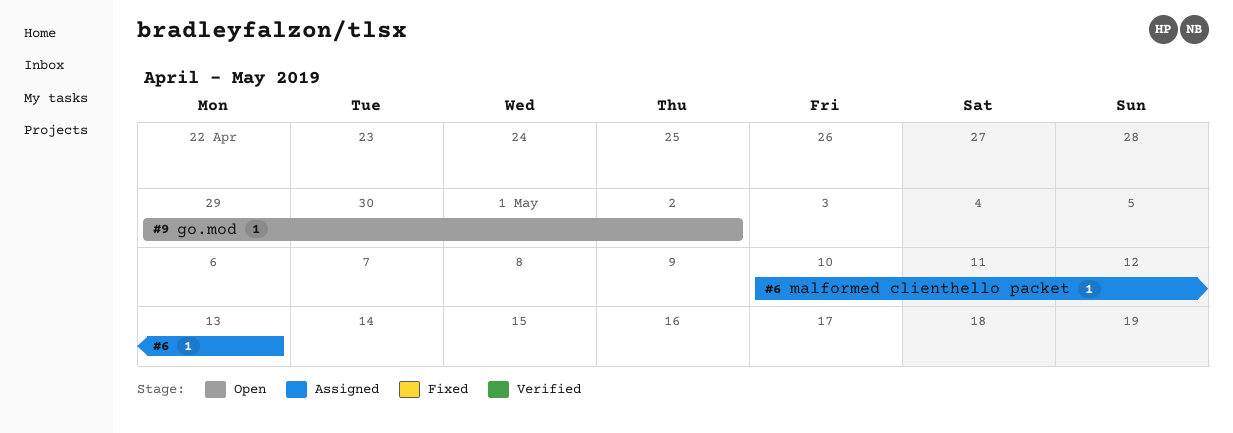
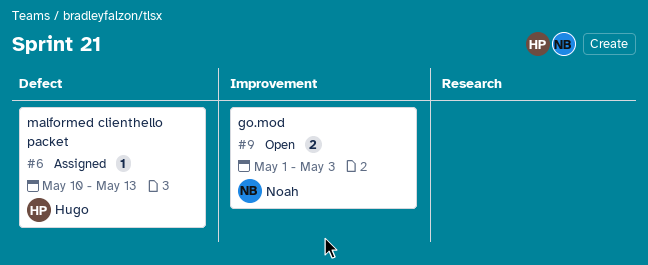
#9, estimate: 1 -> 2
#9, start: Apr 29 -> May 1
#9, due: May 2 -> May 3

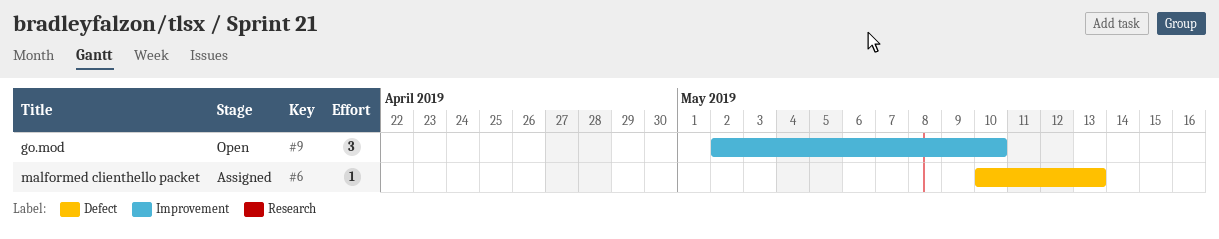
#9, estimate: 2 -> 3
#9, start: May 1 -> May 2
#9, due: May 3 -> May 10

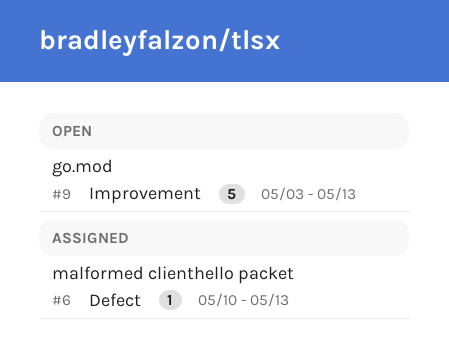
#9, estimate: 3 -> 5
#9, start: May 2 -> May 3
#9, due: May 10 -> May 13

